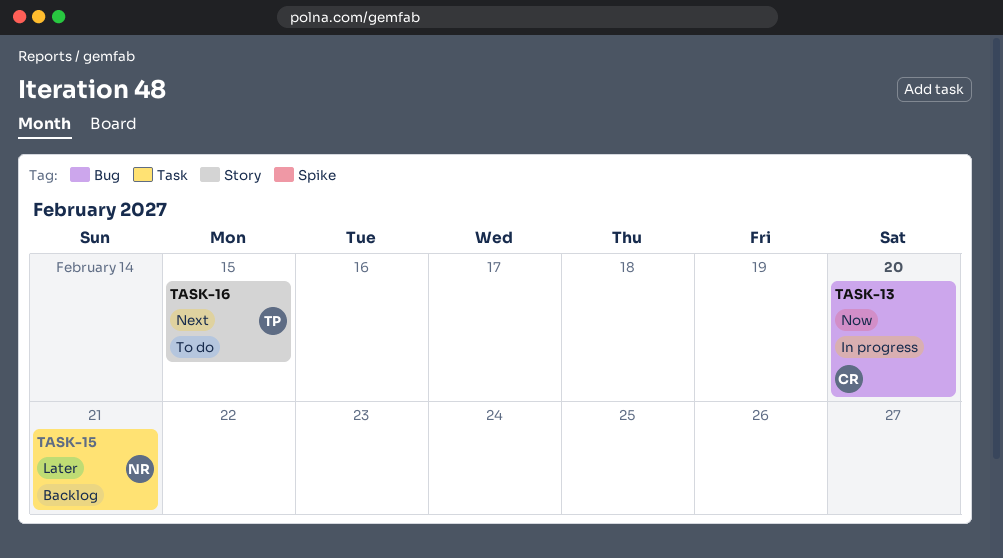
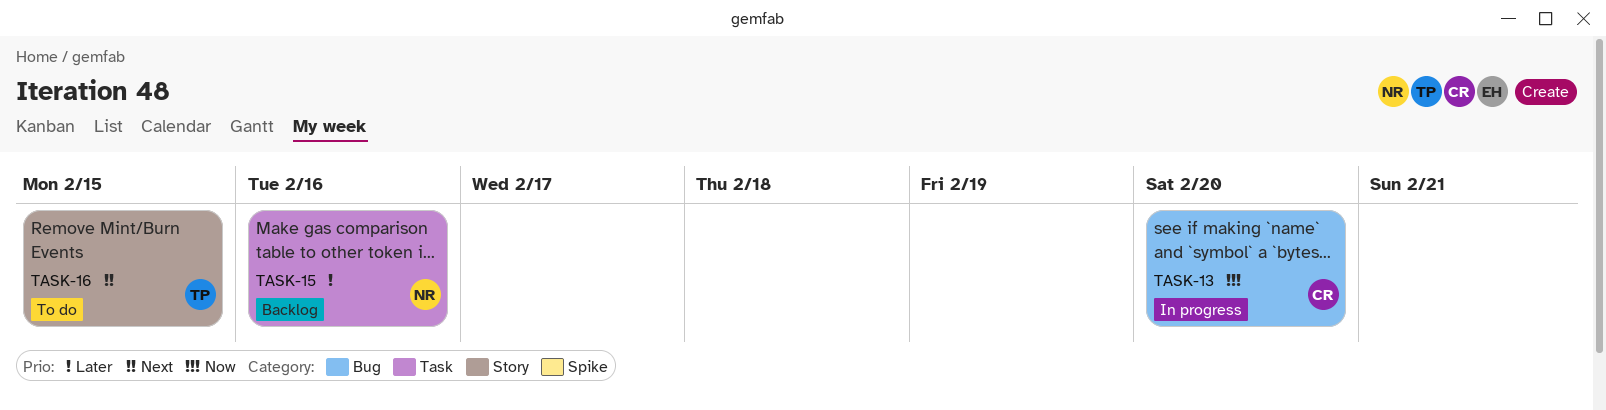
TASK-15, due: Feb 21 -> Feb 16

